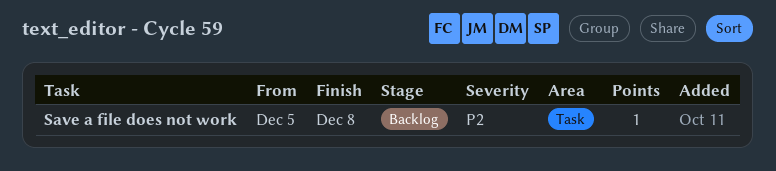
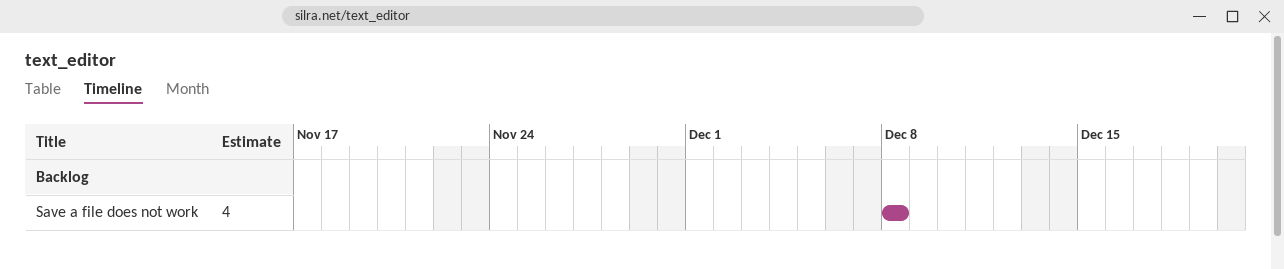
Save a file does not work, estimate: 1 -> 4
Save a file does not work, start: Dec 5 -> Dec 8

